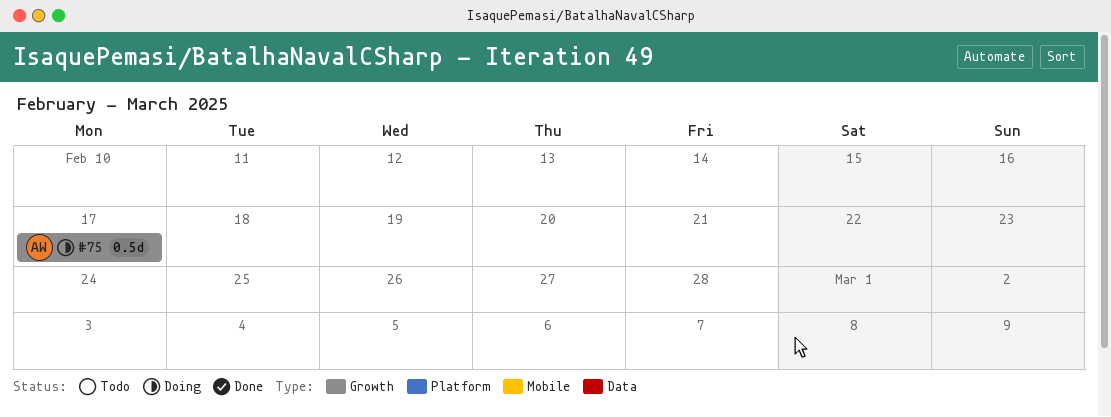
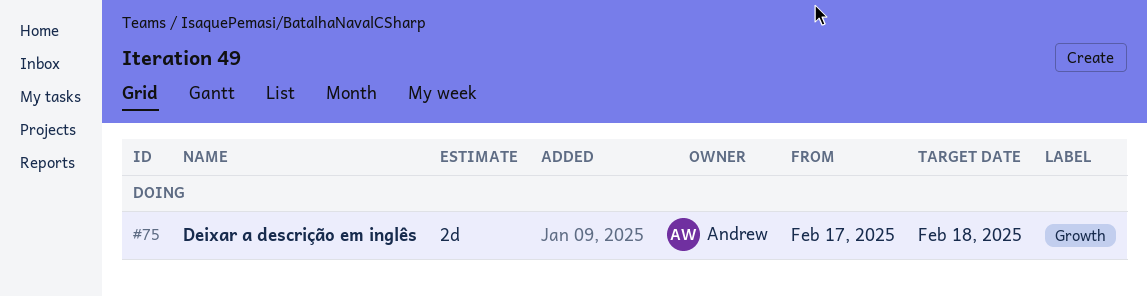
#75, estimate: 0.5d -> 2d
#75, due: Feb 17 -> Feb 18

